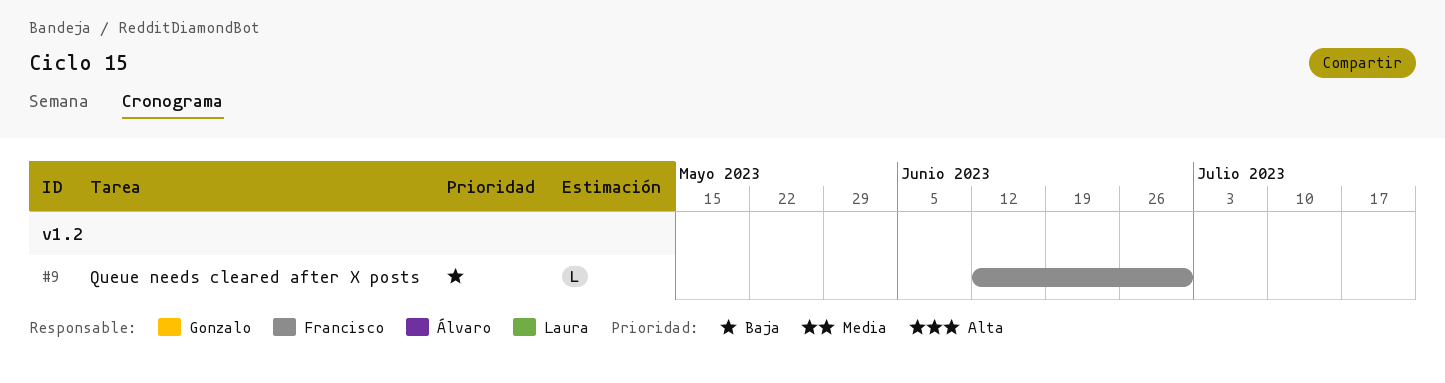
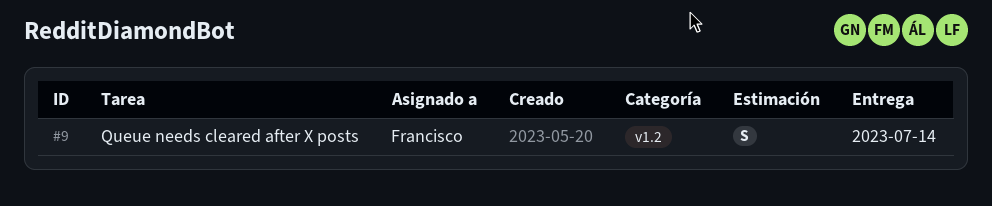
#9, estimate: L -> S
#9, due: Jun 30 -> Jul 14

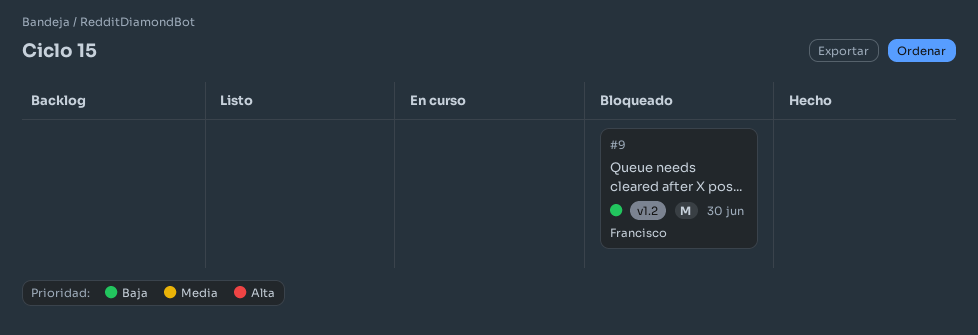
#9, estimate: S -> M
#9, due: Jul 14 -> Jun 30

